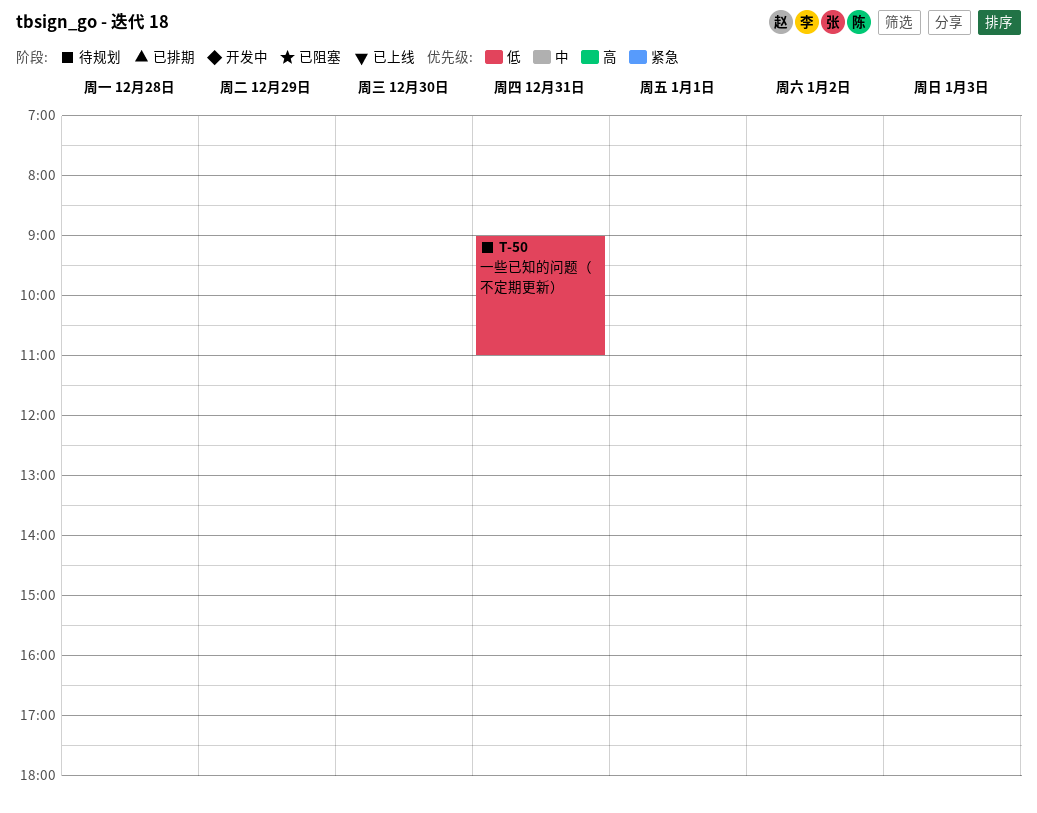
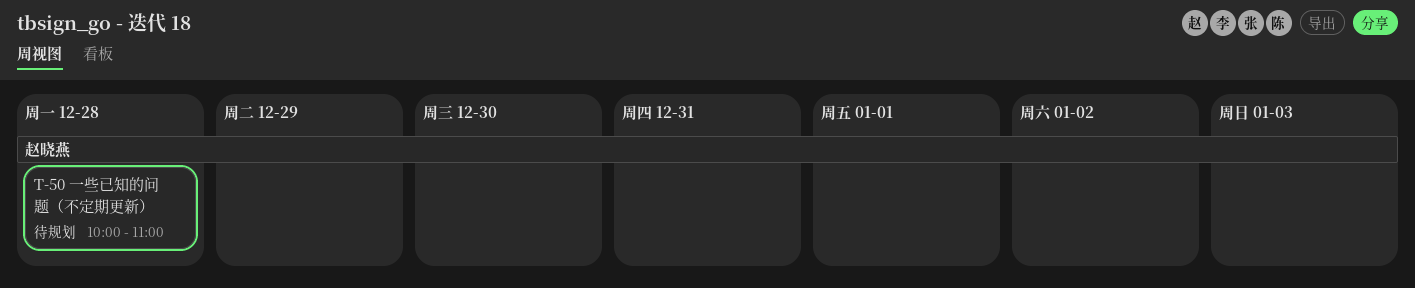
T-50, day: Dec 31 -> Dec 28
T-50, begins: 09:00 -> 10:00

